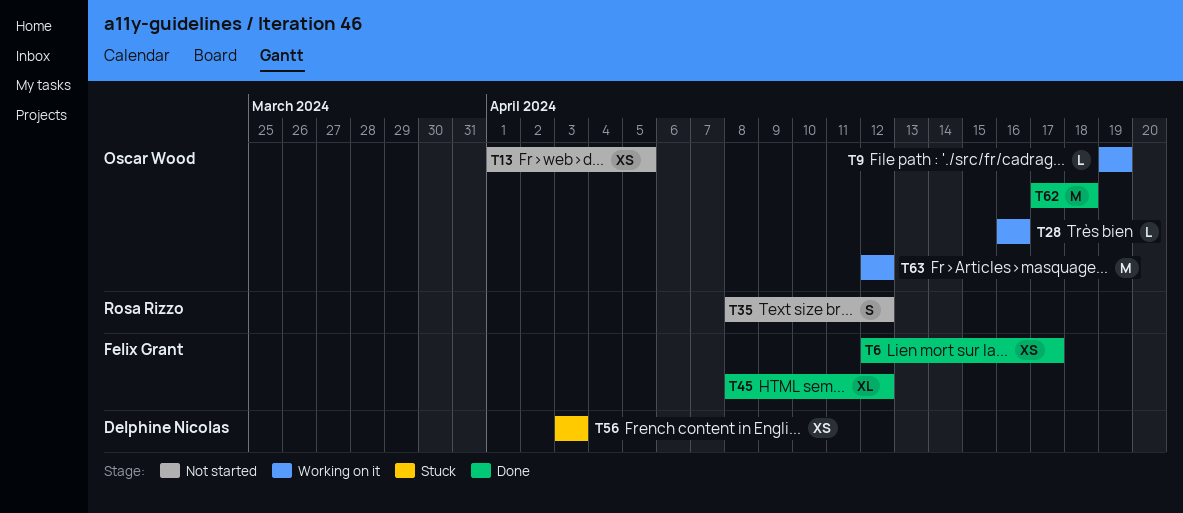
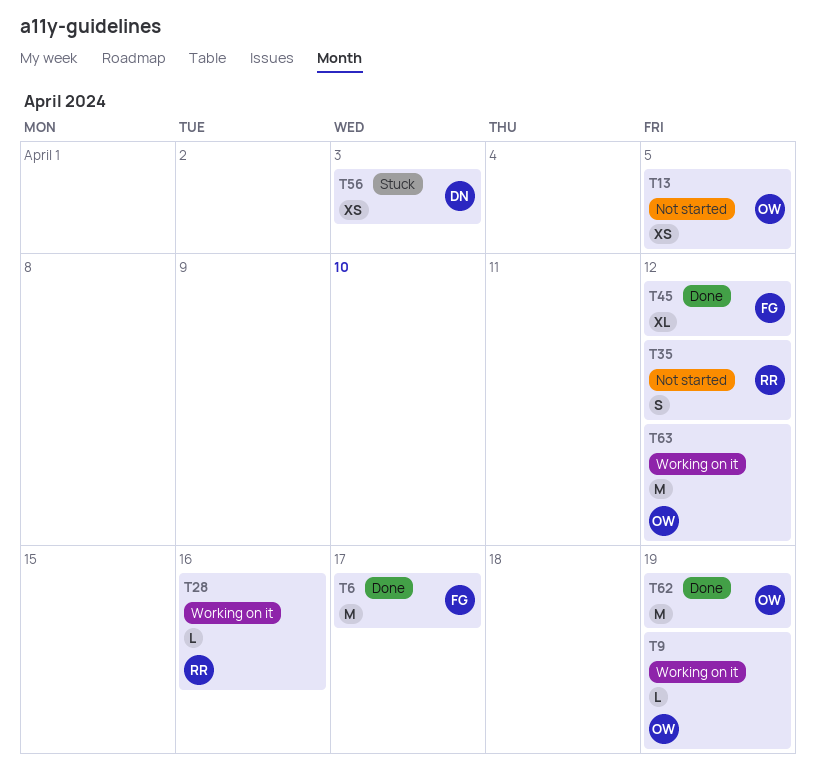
T6, estimate: XS -> M
T28, owner: Oscar Wood -> Rosa Rizzo
T62, due: Apr 18 -> Apr 19

